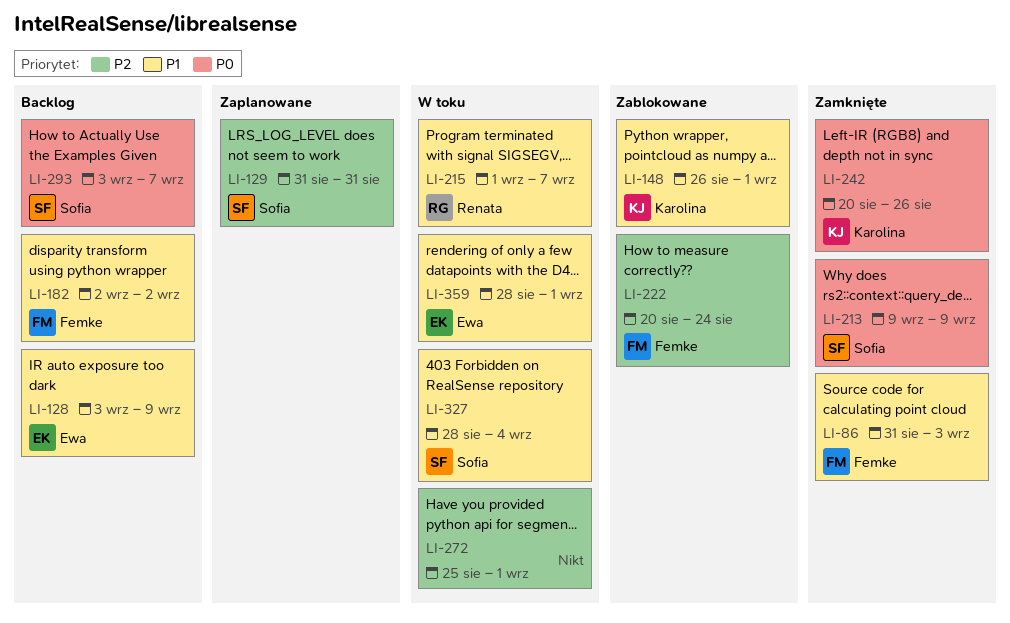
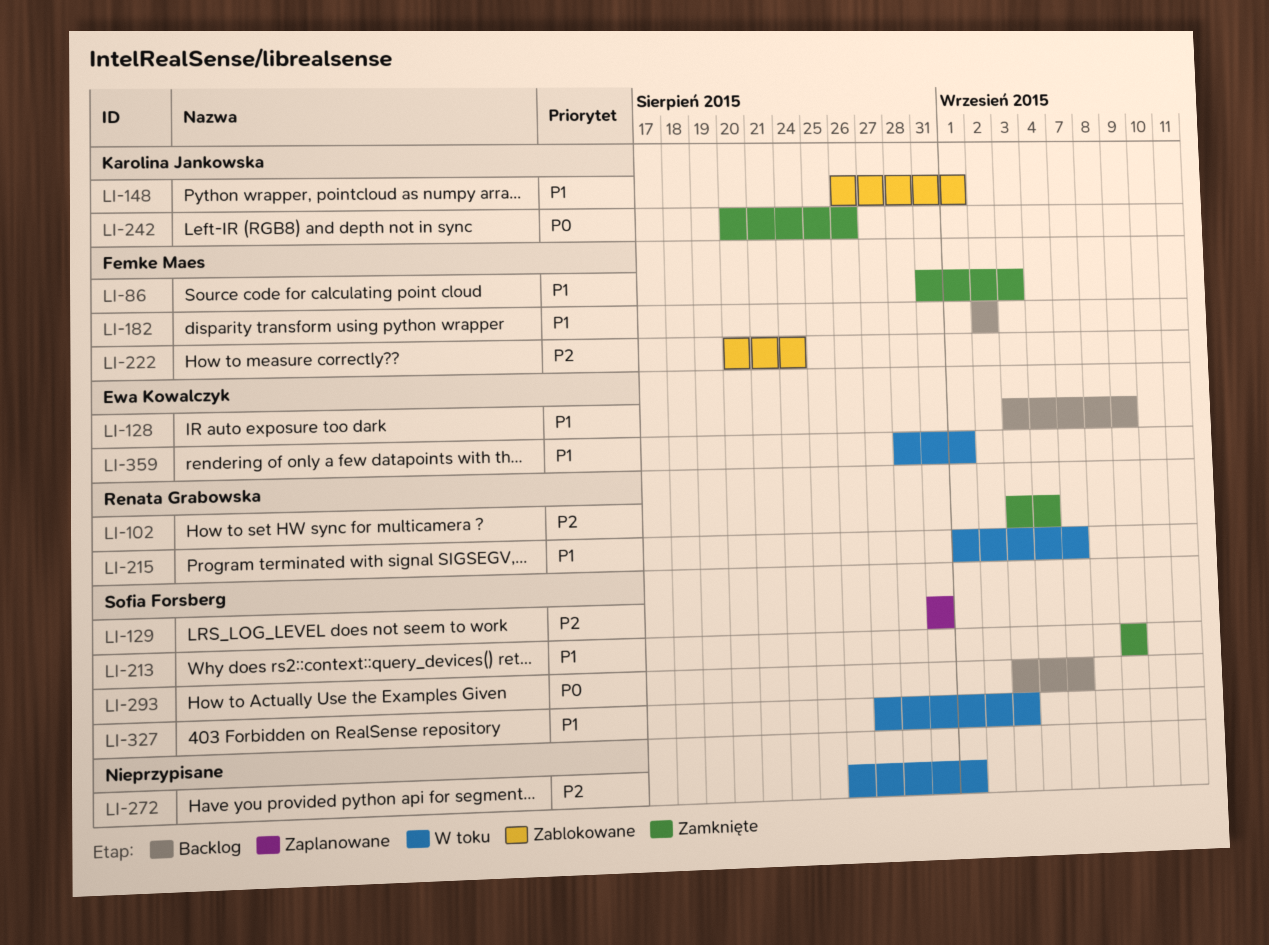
LI-102: none -> present
LI-213, priority: P0 -> P1
LI-272, start: Aug 25 -> Aug 26
LI-327, start: Aug 28 -> Aug 27
LI-327, due: Sep 4 -> Sep 3

